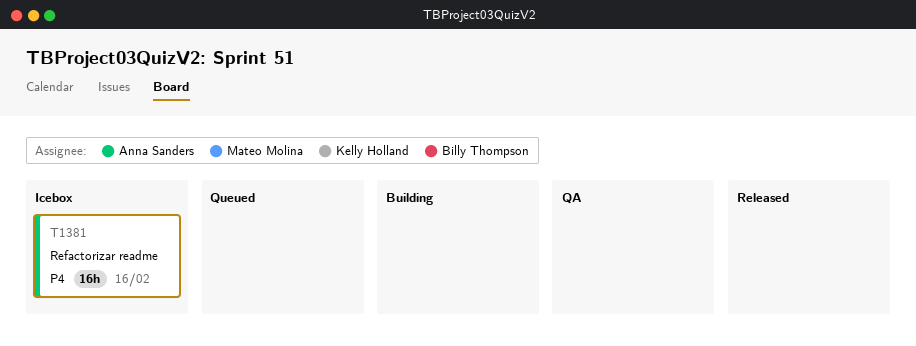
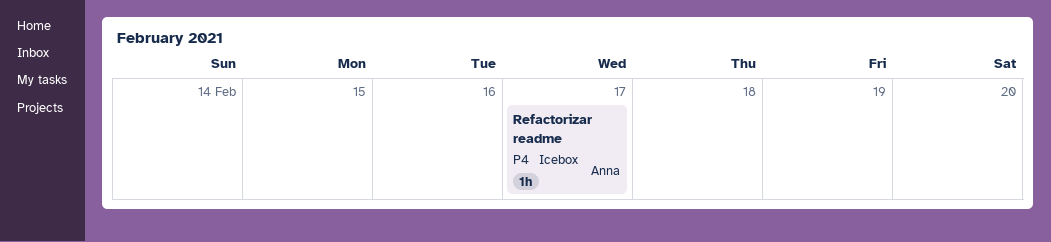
Refactorizar readme, estimate: 16h -> 1h
Refactorizar readme, due: Feb 16 -> Feb 17

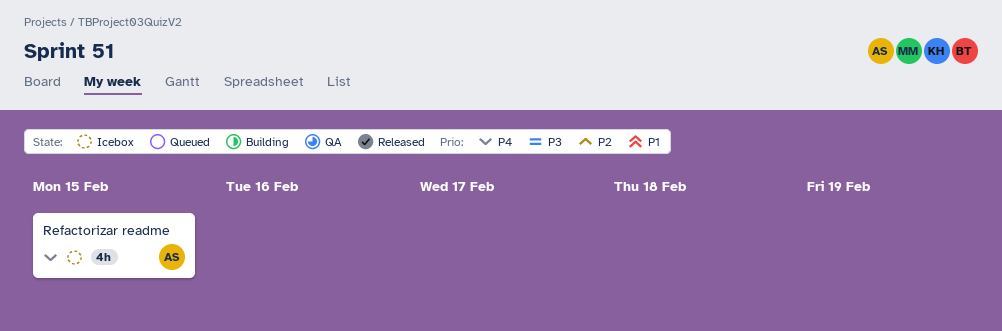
Refactorizar readme, estimate: 1h -> 4h
Refactorizar readme, due: Feb 17 -> Feb 15

